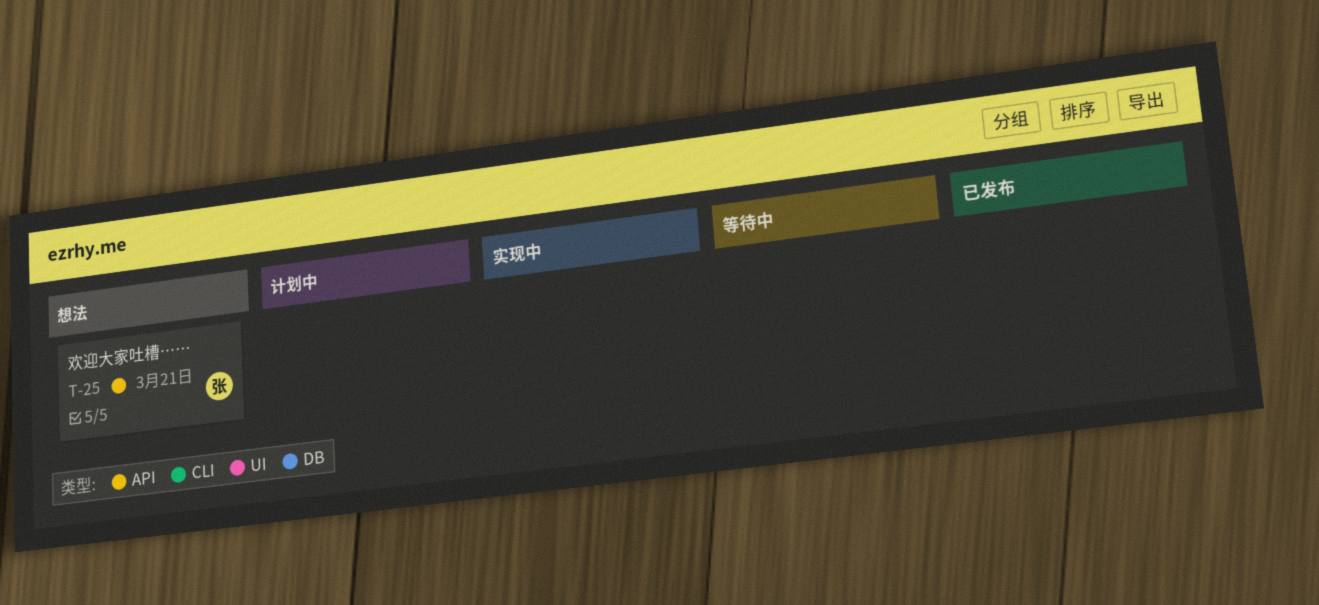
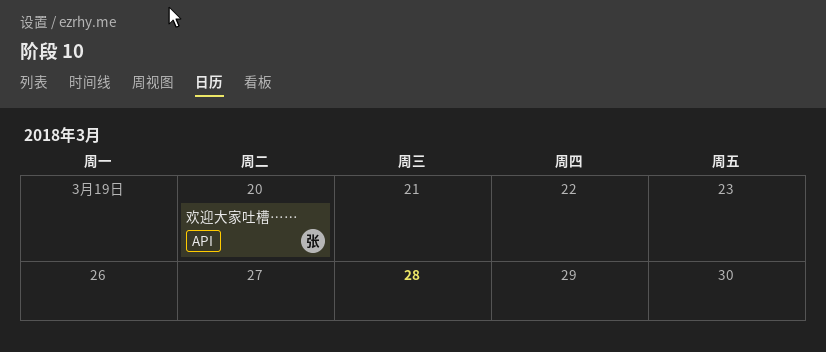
欢迎大家吐槽……, due: Mar 21 -> Mar 20

